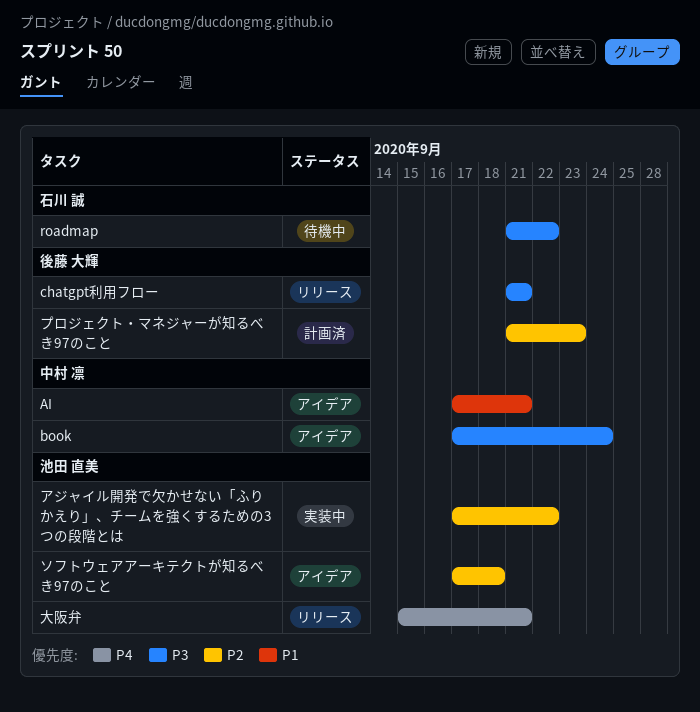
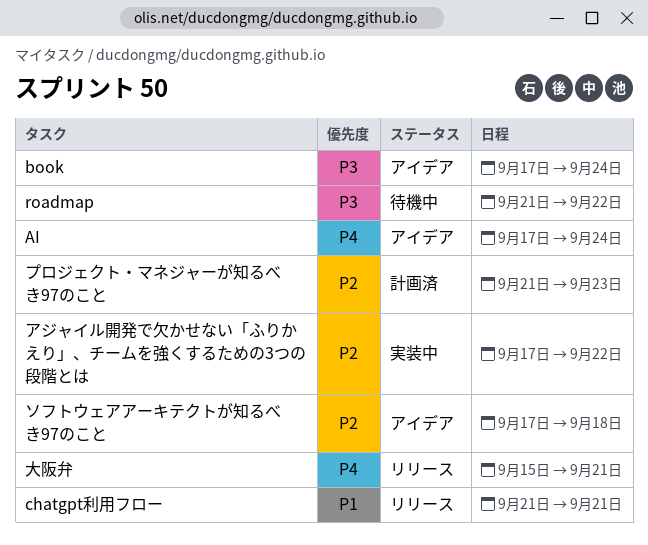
AI, priority: P1 -> P4
AI, due: Sep 21 -> Sep 24
chatgpt利用フロー, priority: P3 -> P1

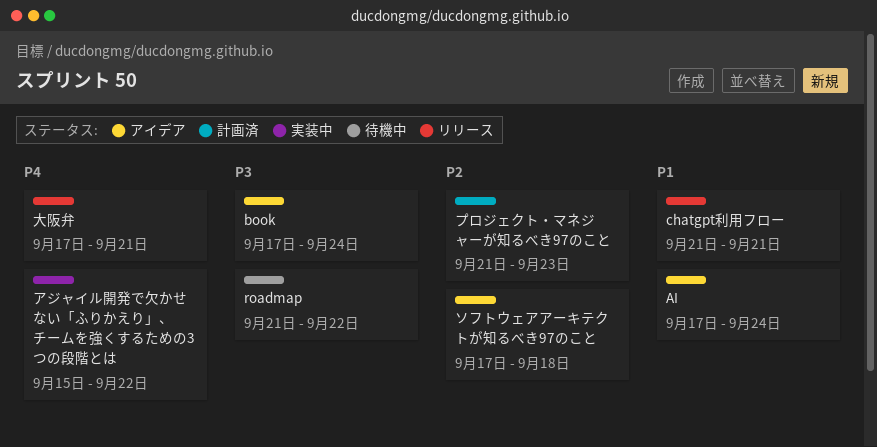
AI, priority: P4 -> P1
アジャイル開発で欠かせない「ふりかえり」、チームを強くするための3つの段階とは, priority: P2 -> P4
アジャイル開発で欠かせない「ふりかえり」、チームを強くするための3つの段階とは, start: Sep 17 -> Sep 15
大阪弁, start: Sep 15 -> Sep 17

